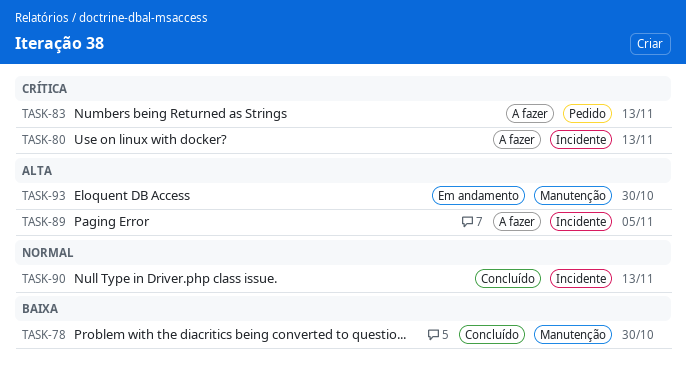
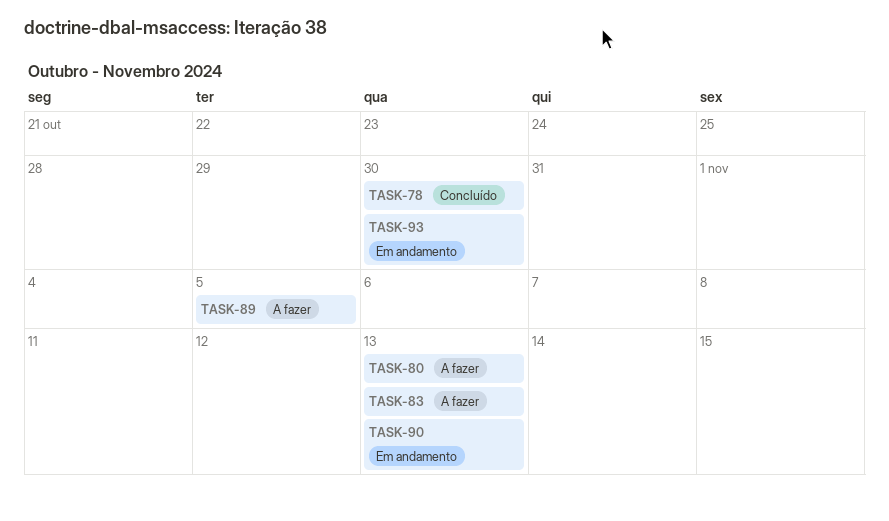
TASK-90, status: Concluído -> Em andamento

